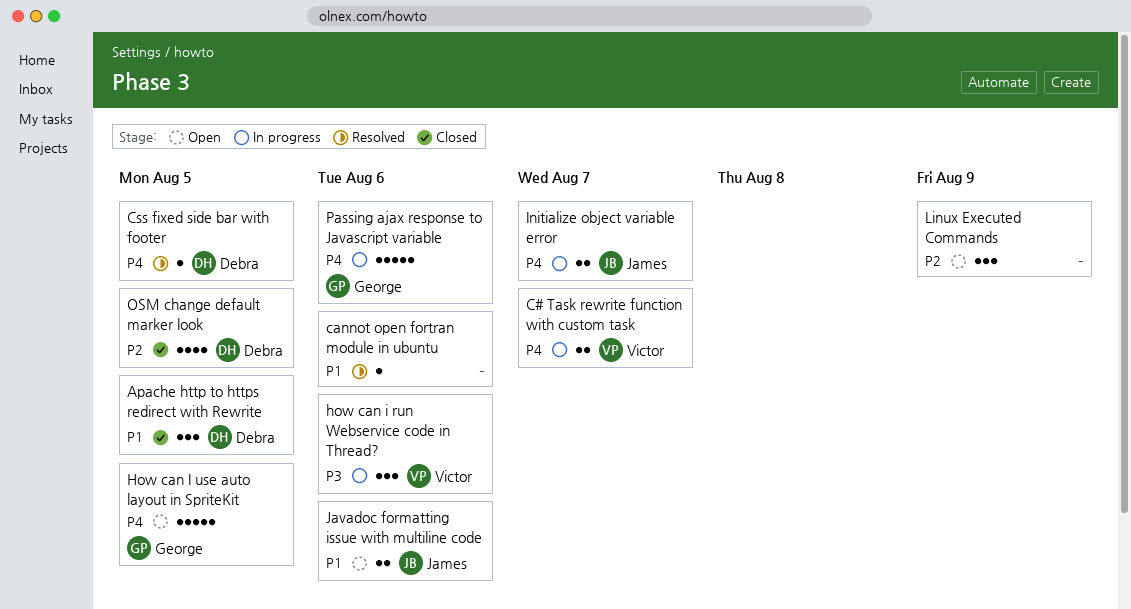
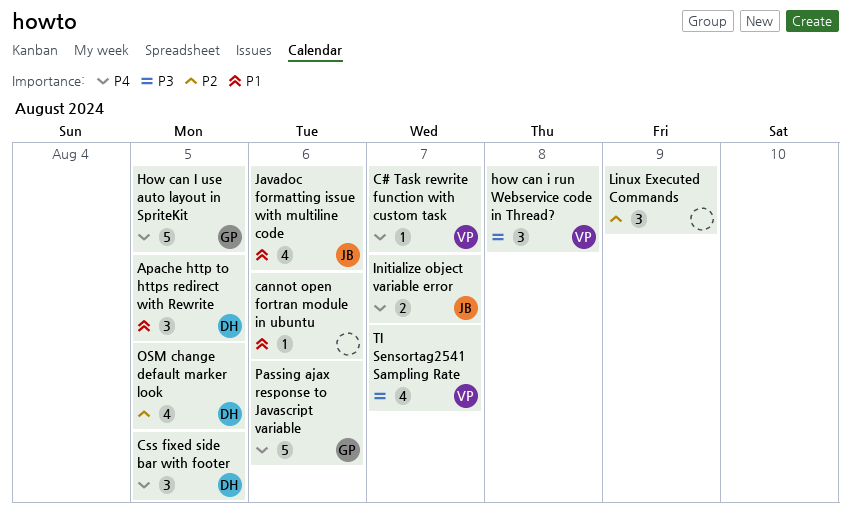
C# Task rewrite function with custom task, estimate: 2 -> 1
Css fixed side bar with footer, estimate: 1 -> 3
how can i run Webservice code in Thread?, due: Aug 6 -> Aug 8
Javadoc formatting issue with multiline code, estimate: 2 -> 4
TI Sensortag2541 Sampling Rate: none -> present

